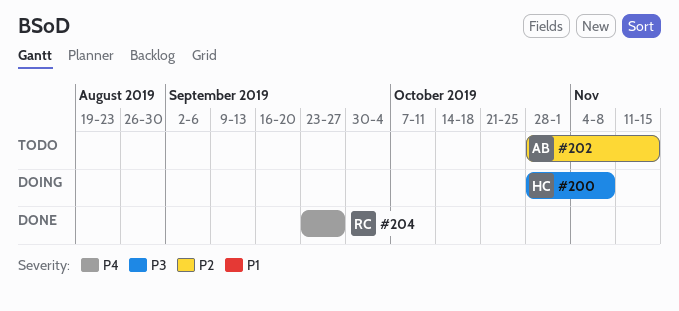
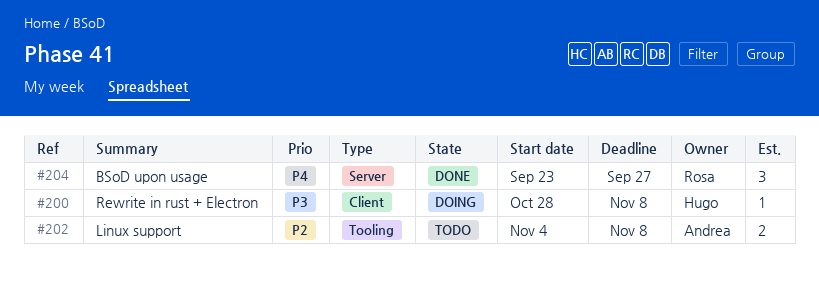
#202, start: Oct 28 -> Nov 4
#202, due: Nov 15 -> Nov 8

